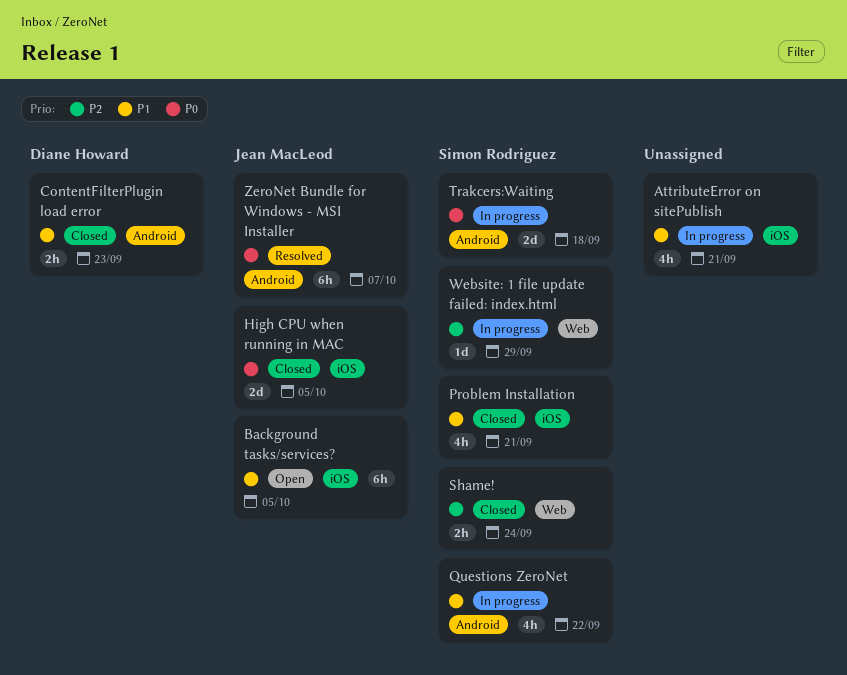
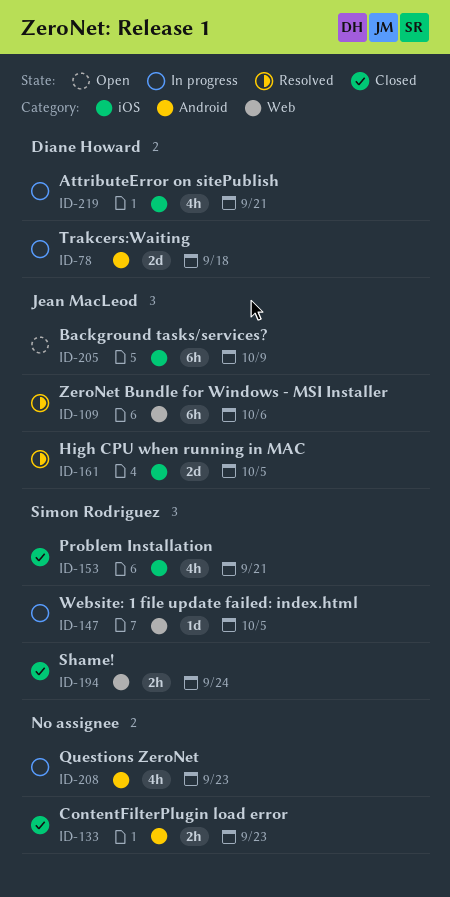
AttributeError on sitePublish, owner: none -> Diane Howard
Background tasks/services?, due: Oct 5 -> Oct 9
ContentFilterPlugin load error, owner: Diane Howard -> none
High CPU when running in MAC, status: Closed -> Resolved
Questions ZeroNet, owner: Simon Rodriguez -> none
Questions ZeroNet, due: Sep 22 -> Sep 23
Trakcers:Waiting, owner: Simon Rodriguez -> Diane Howard
Website: 1 file update failed: index.html, due: Sep 29 -> Oct 5
ZeroNet Bundle for Windows - MSI Installer, label: Android -> Web
ZeroNet Bundle for Windows - MSI Installer, due: Oct 7 -> Oct 6

